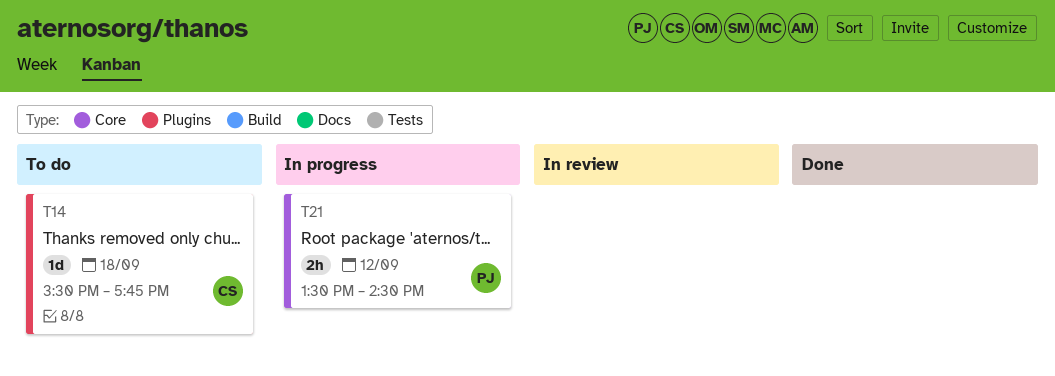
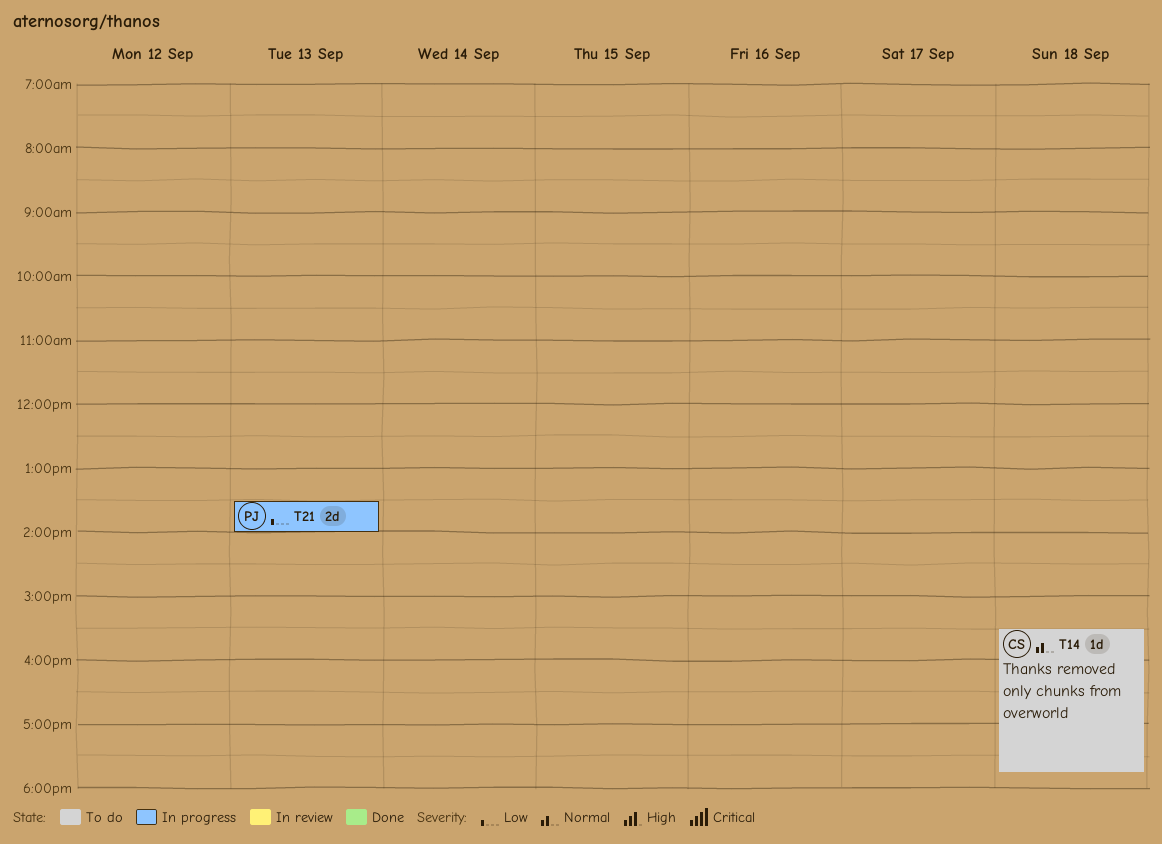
T21, estimate: 2h -> 2d
T21, day: Sep 12 -> Sep 13
T21, ends: 14:30 -> 14:00

